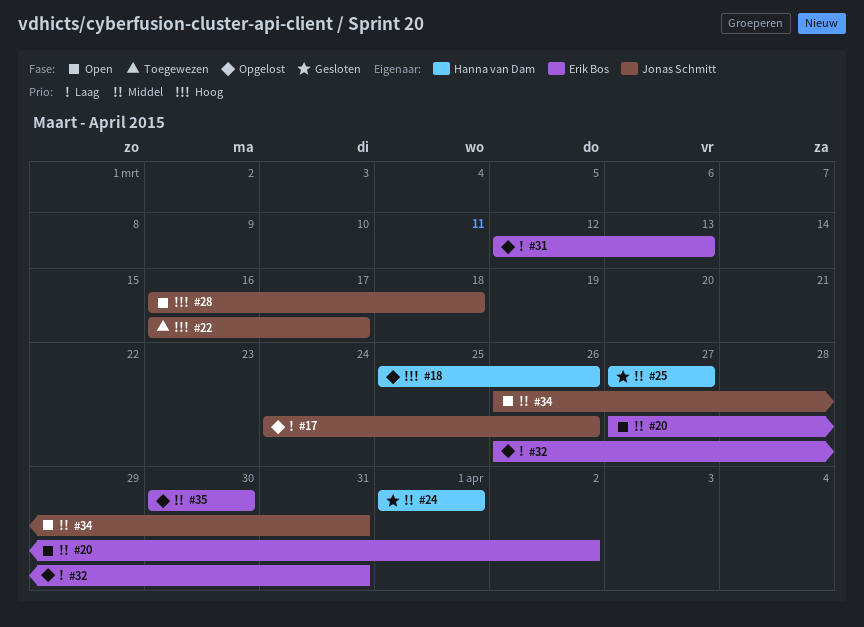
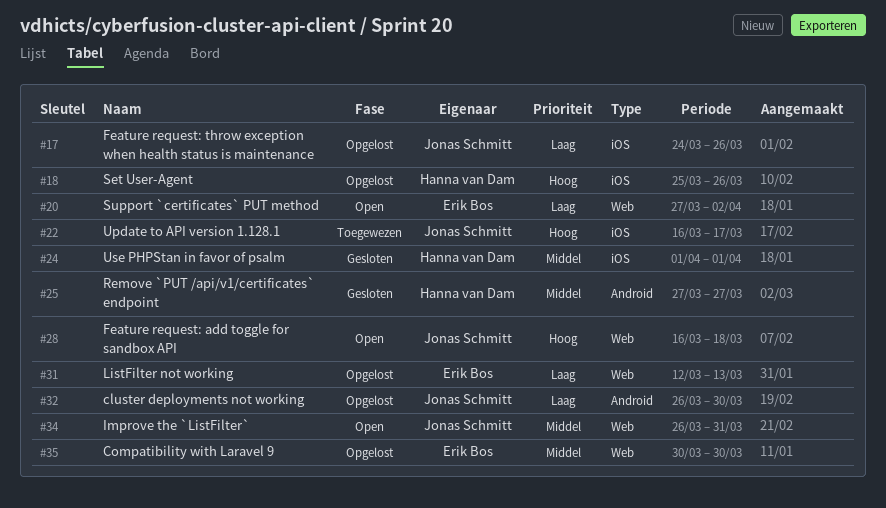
#20, priority: Middel -> Laag
#32, owner: Erik Bos -> Jonas Schmitt
#32, due: Mar 31 -> Mar 30

